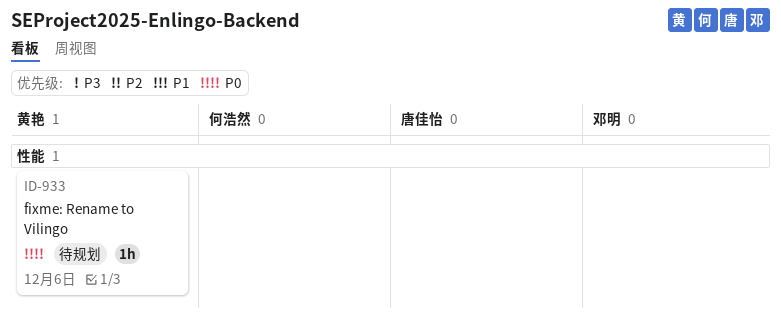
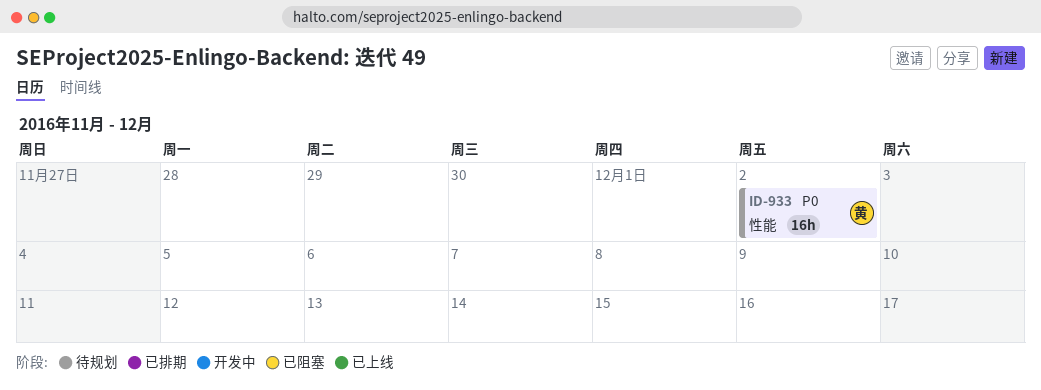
ID-933, estimate: 1h -> 16h
ID-933, due: Dec 6 -> Dec 2

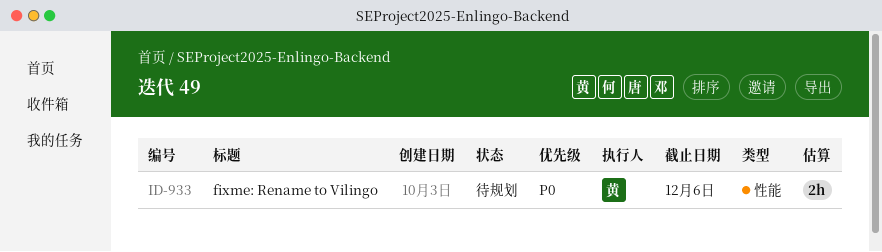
ID-933, estimate: 16h -> 2h
ID-933, due: Dec 2 -> Dec 6

